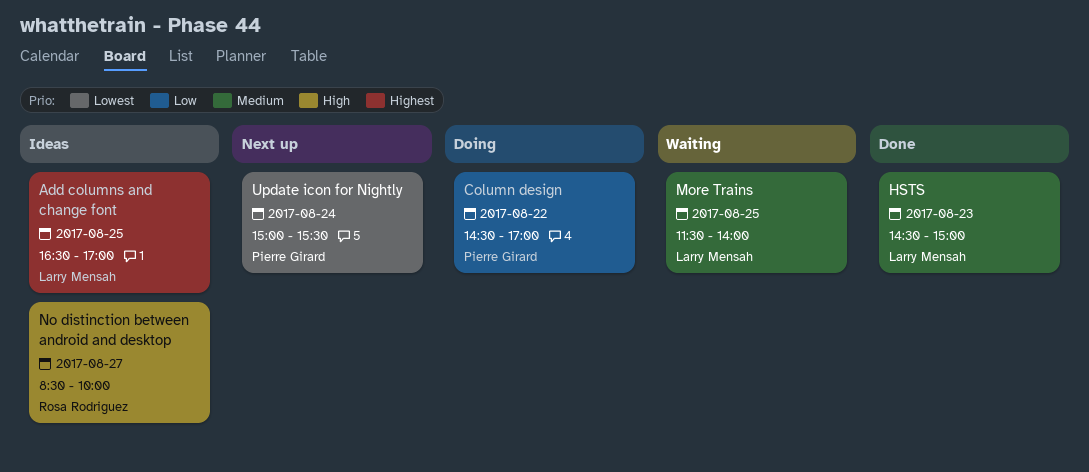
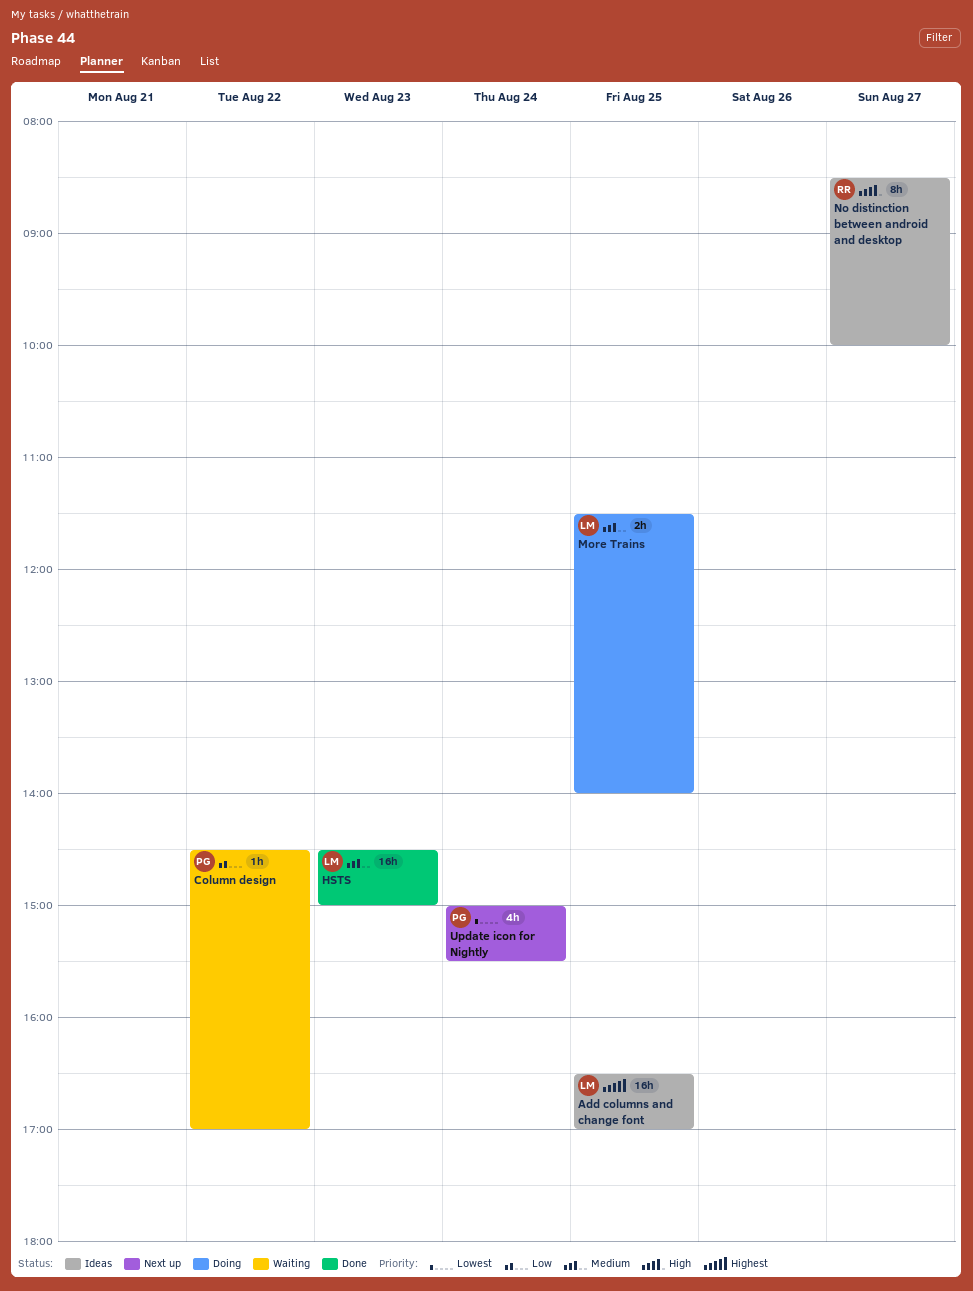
Column design, status: Doing -> Waiting
More Trains, status: Waiting -> Doing

